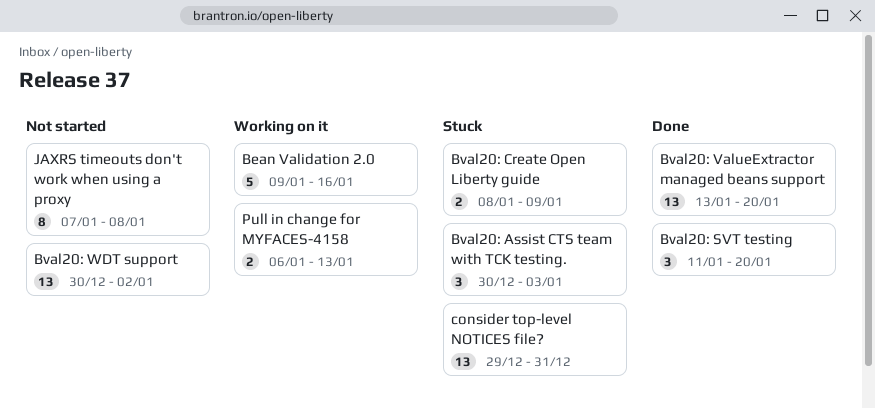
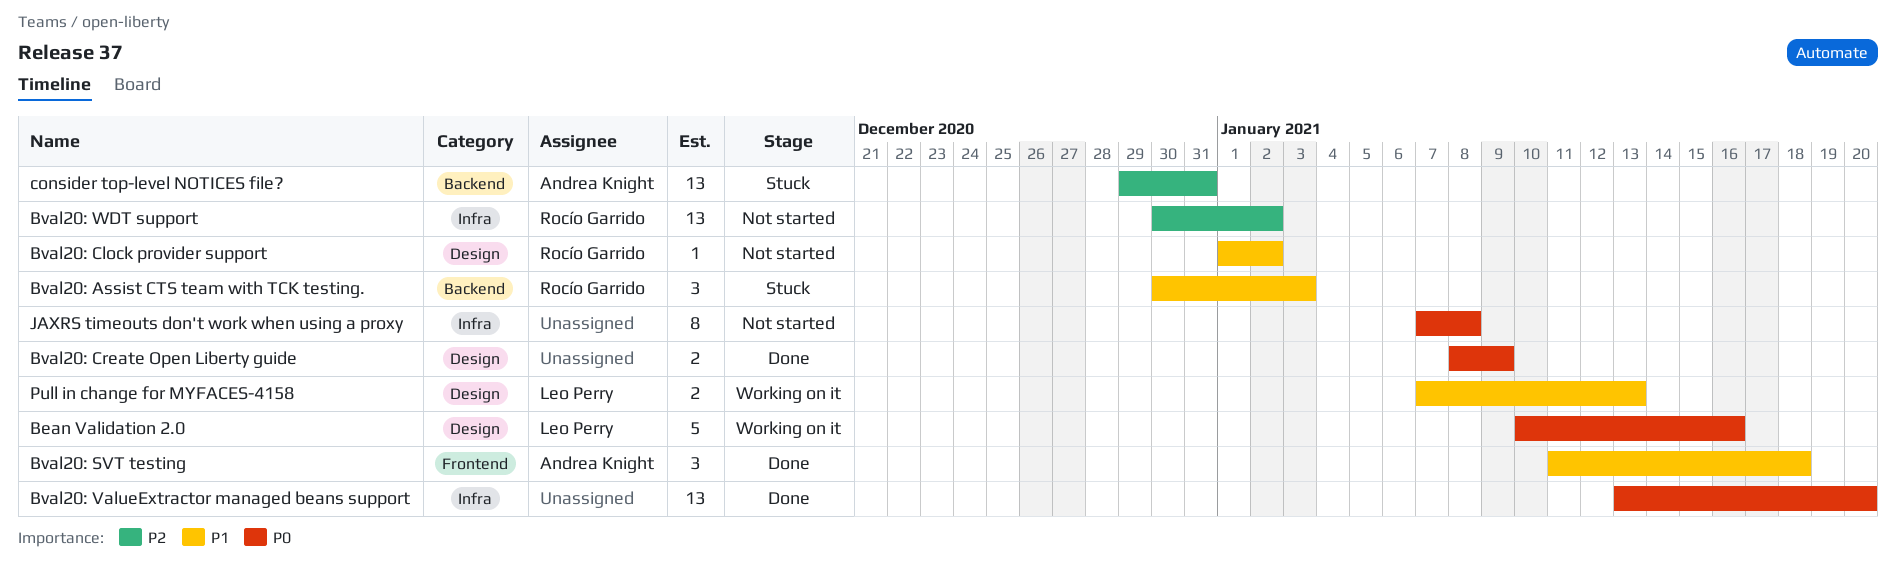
Bean Validation 2.0, start: Jan 9 -> Jan 10
Bval20: Clock provider support: none -> present
Bval20: Create Open Liberty guide, status: Stuck -> Done
Bval20: SVT testing, due: Jan 20 -> Jan 18
Pull in change for MYFACES-4158, start: Jan 6 -> Jan 7

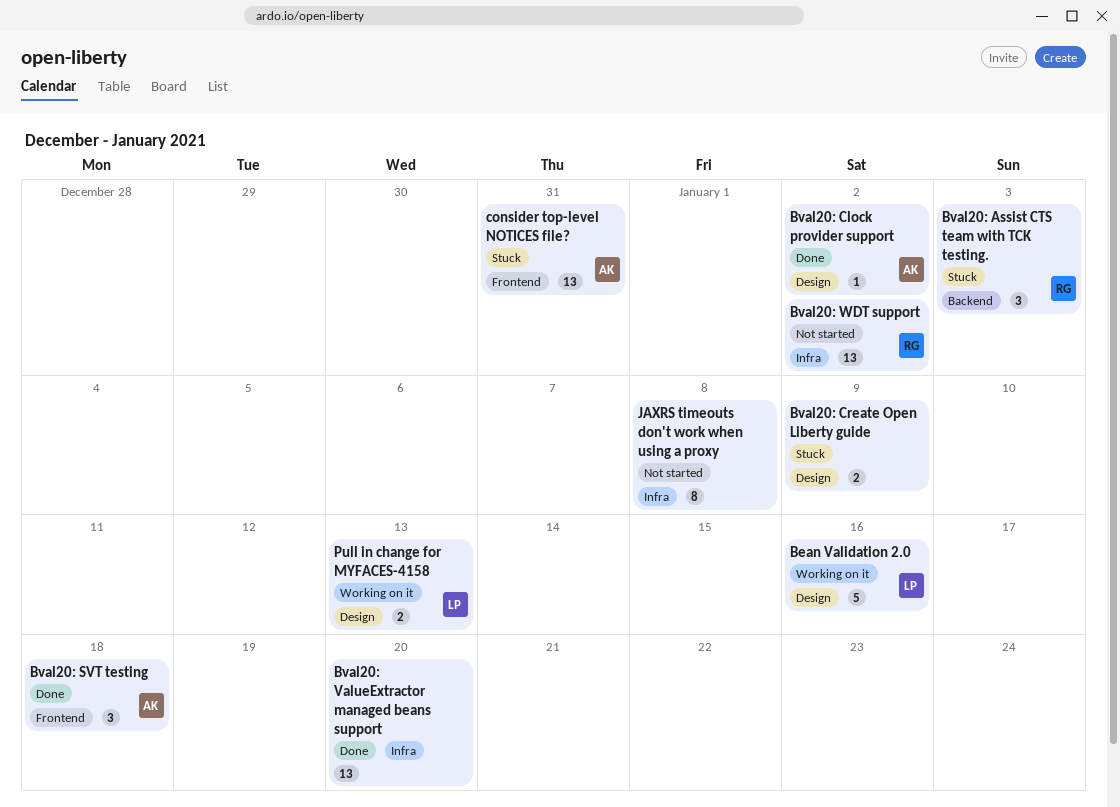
Bval20: Clock provider support, status: Not started -> Done
Bval20: Clock provider support, owner: Rocío Garrido -> Andrea Knight
Bval20: Create Open Liberty guide, status: Done -> Stuck
consider top-level NOTICES file?, label: Backend -> Frontend

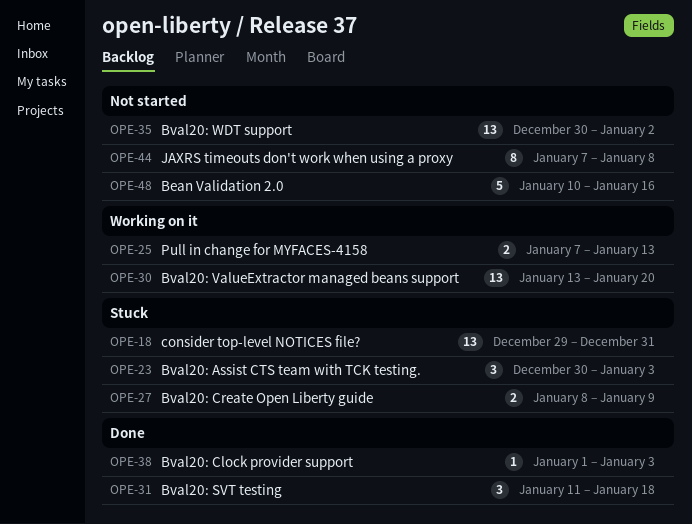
Bean Validation 2.0, status: Working on it -> Not started
Bval20: Clock provider support, due: Jan 2 -> Jan 3
Bval20: ValueExtractor managed beans support, status: Done -> Working on it

